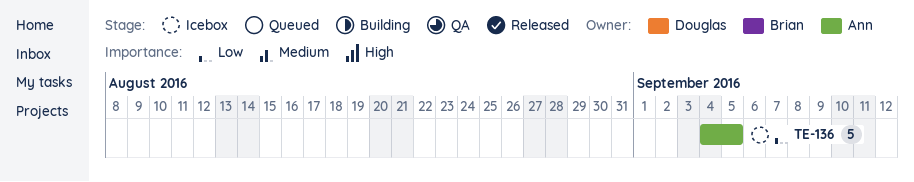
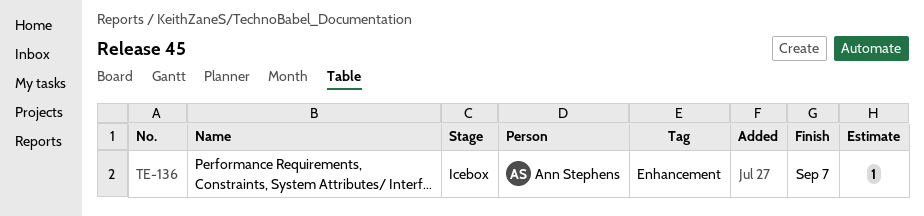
TE-136, estimate: 5 -> 1
TE-136, due: Sep 5 -> Sep 7

